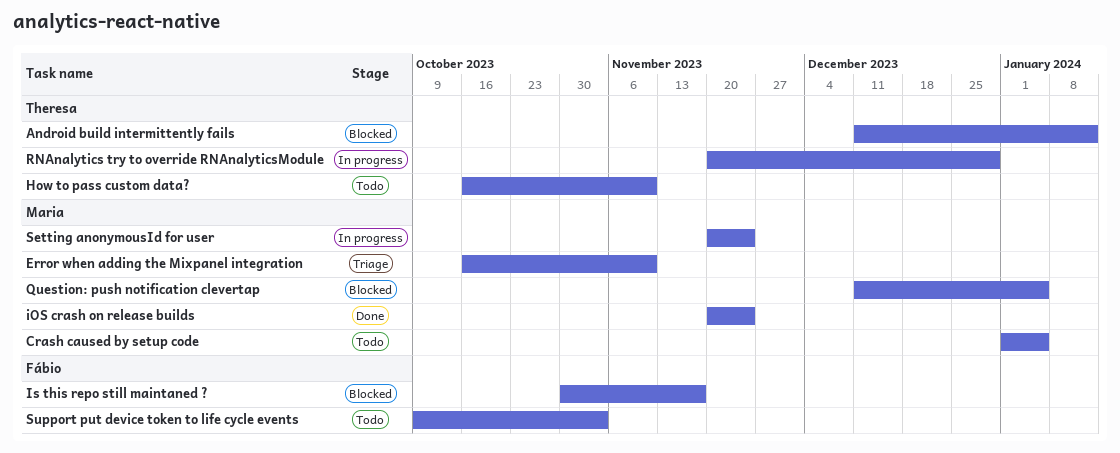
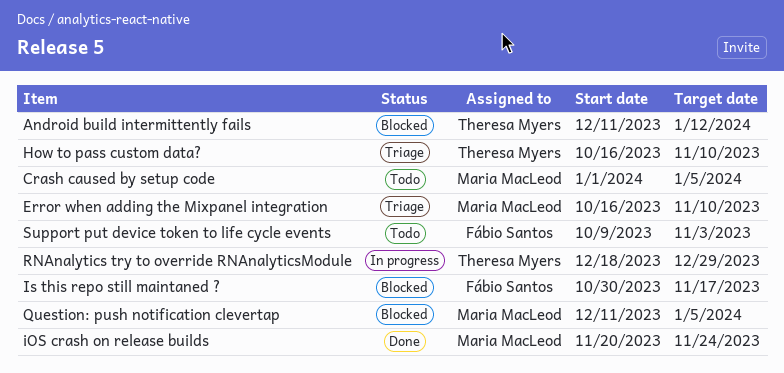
How to pass custom data?, status: Todo -> Triage
RNAnalytics try to override RNAnalyticsModule, start: Nov 20 -> Dec 18
Setting anonymousId for user: present -> none

